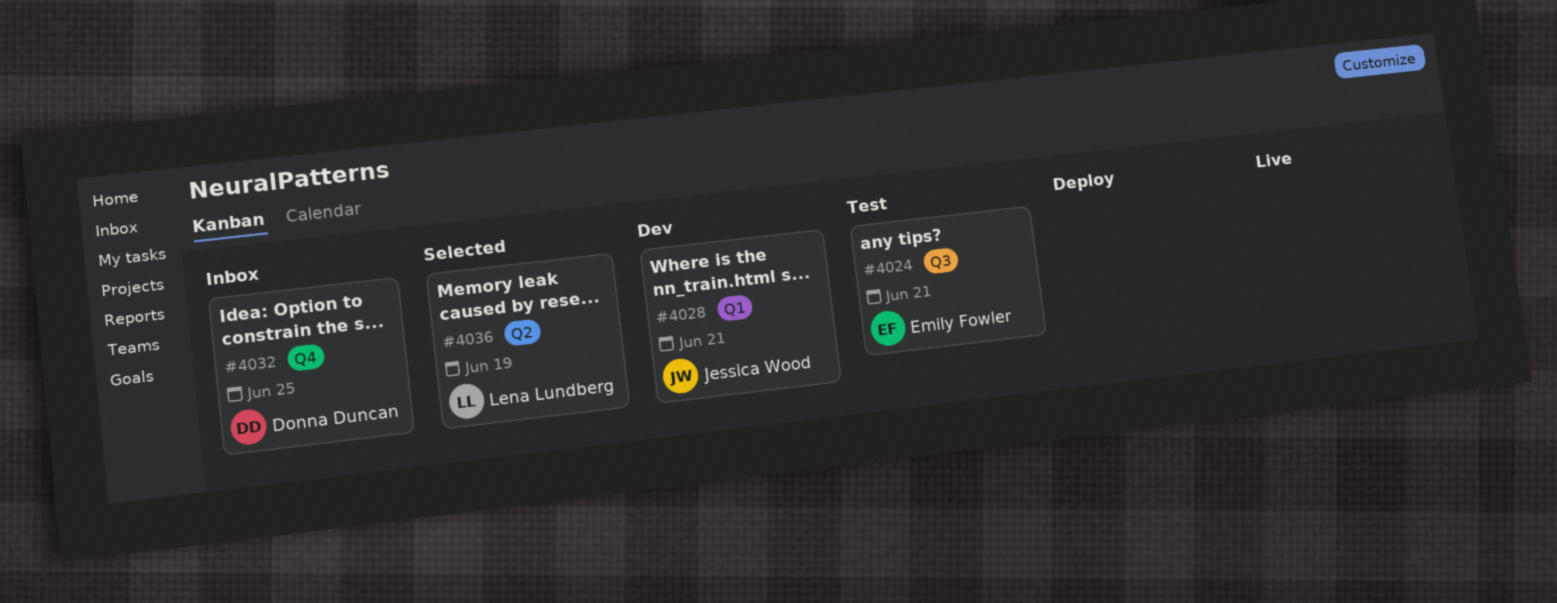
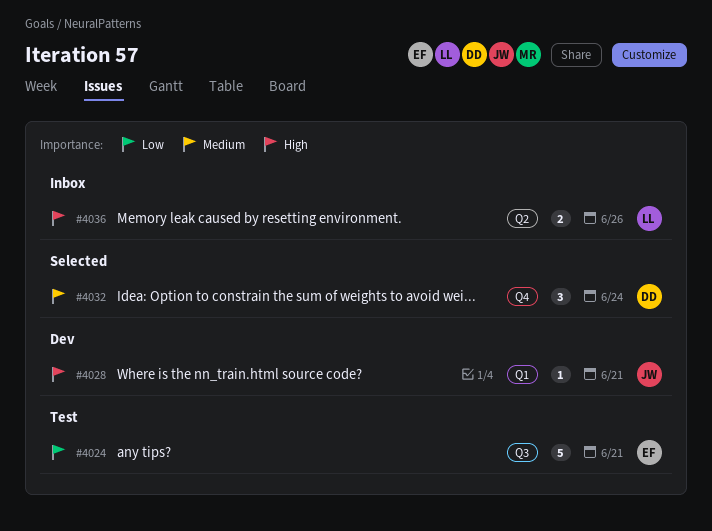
#4032, status: Inbox -> Selected
#4032, due: Jun 25 -> Jun 24
#4036, status: Selected -> Inbox
#4036, due: Jun 19 -> Jun 26

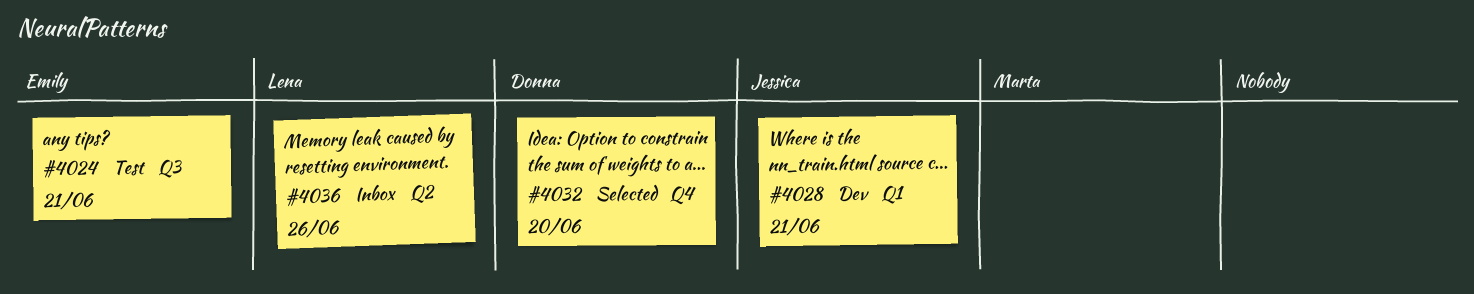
#4032, due: Jun 24 -> Jun 20

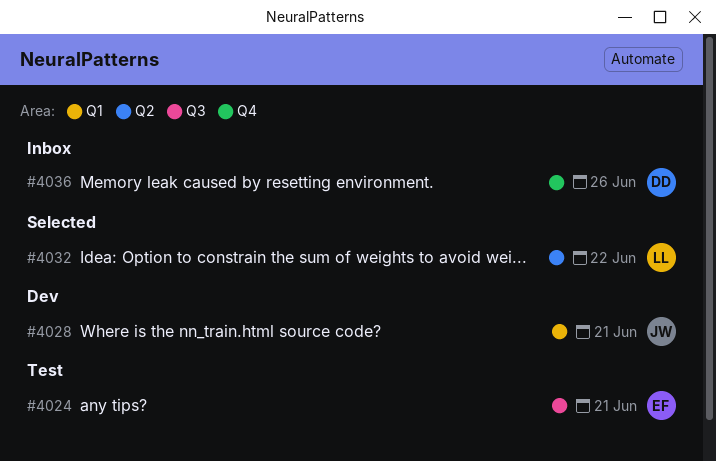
#4032, owner: Donna -> Lena
#4032, label: Q4 -> Q2
#4032, due: Jun 20 -> Jun 22
#4036, owner: Lena -> Donna
#4036, label: Q2 -> Q4

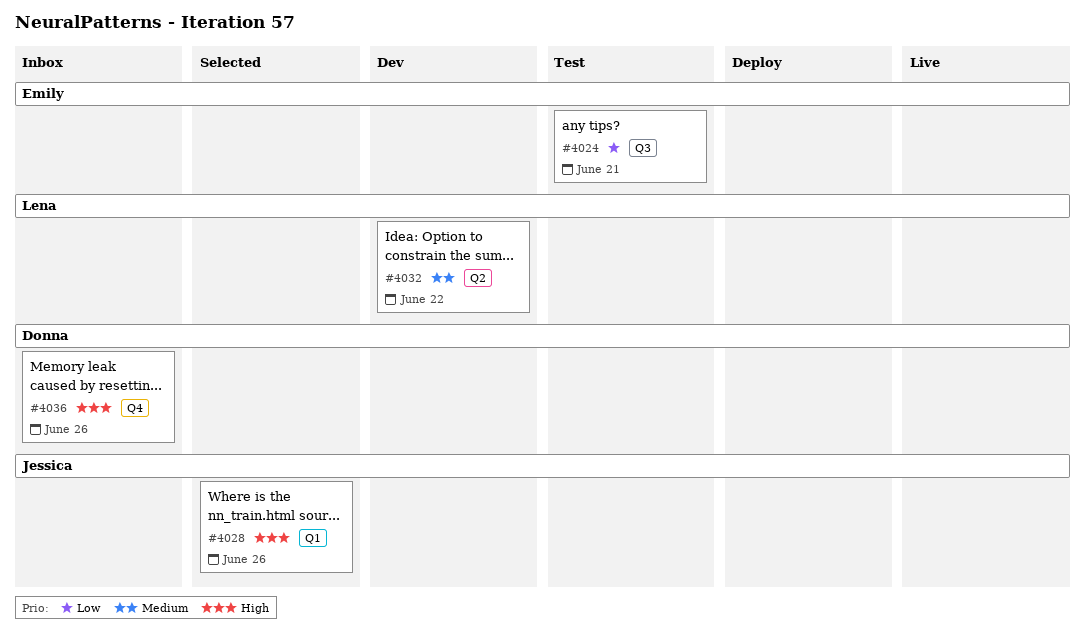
#4028, status: Dev -> Selected
#4028, due: Jun 21 -> Jun 26
#4032, status: Selected -> Dev

